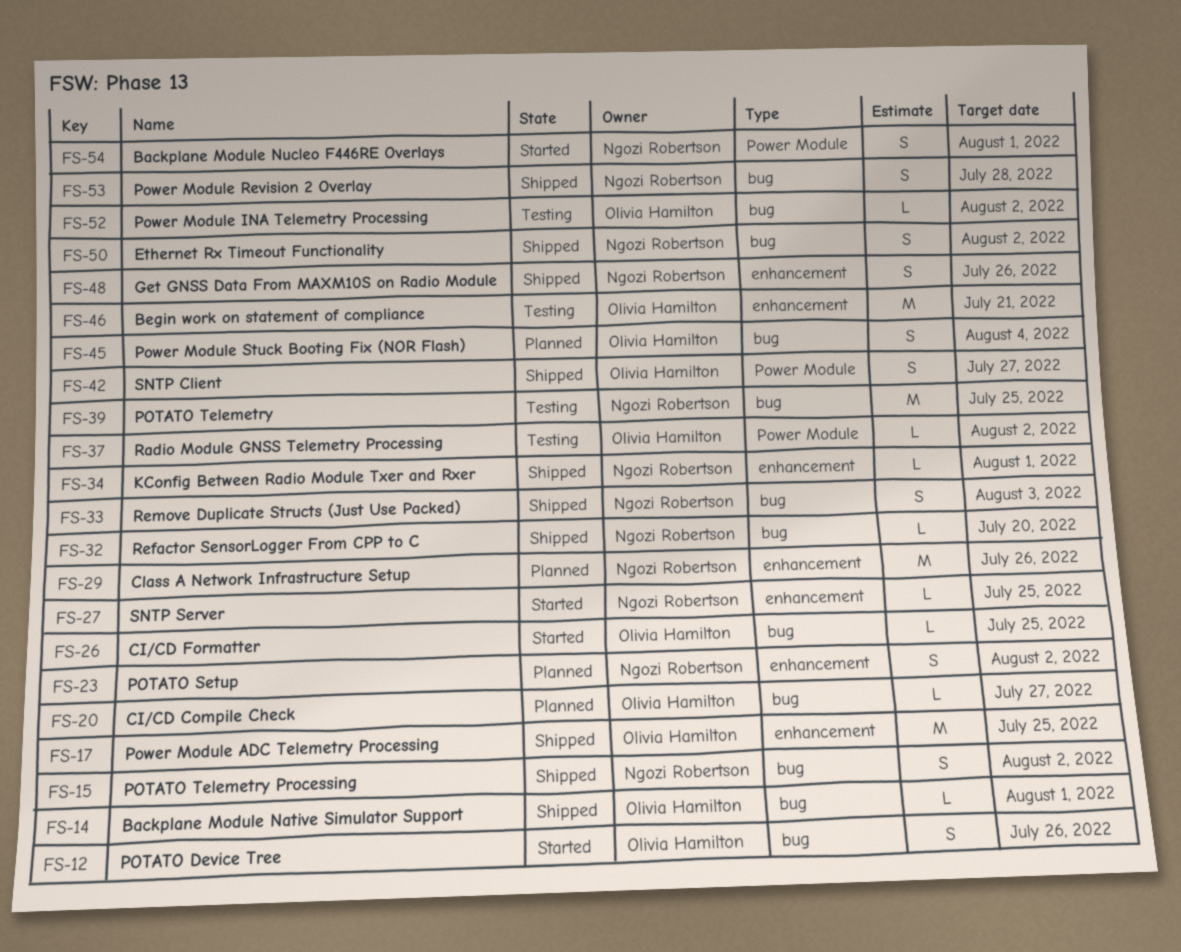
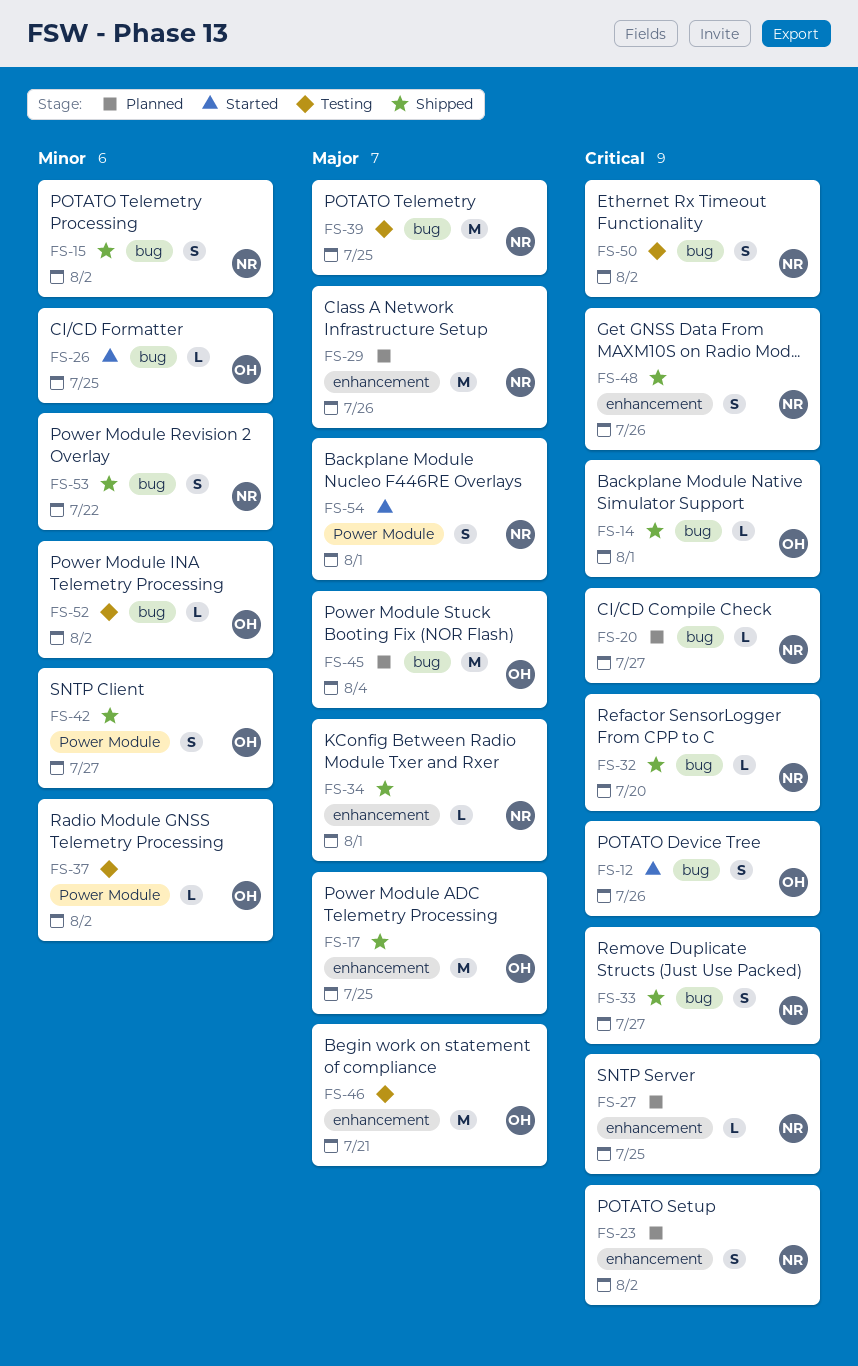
FS-20, owner: Olivia Hamilton -> Ngozi Robertson
FS-27, status: Started -> Planned
FS-33, due: Aug 3 -> Jul 27
FS-45, estimate: S -> M
FS-50, status: Shipped -> Testing
FS-53, due: Jul 28 -> Jul 22

